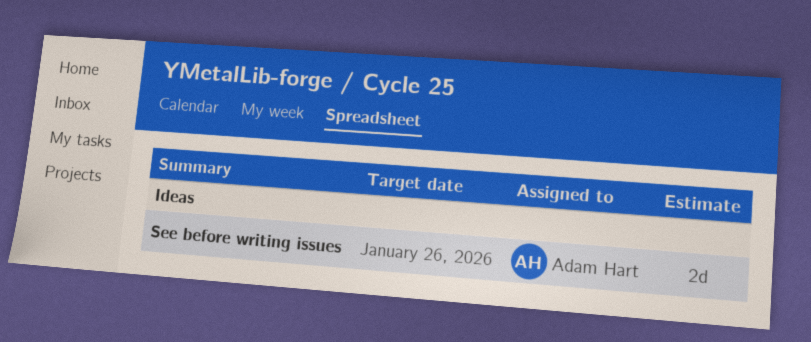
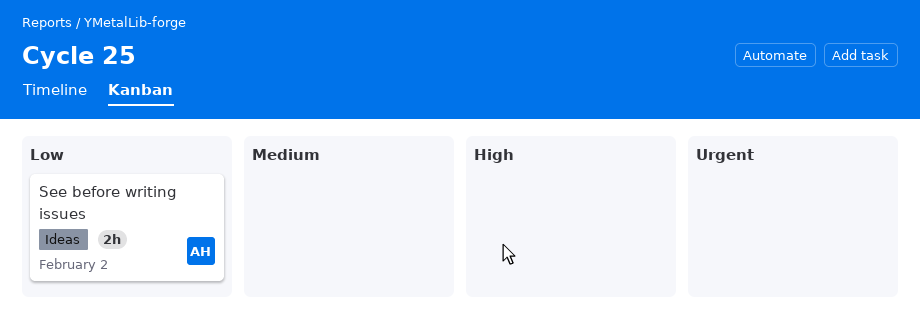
See before writing issues, estimate: 2d -> 2h
See before writing issues, due: Jan 26 -> Feb 2

